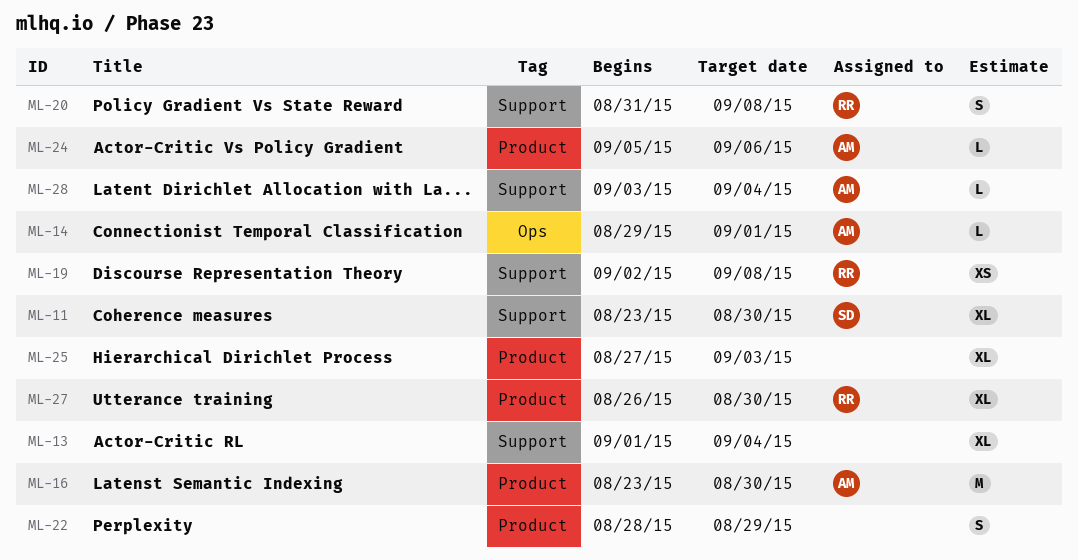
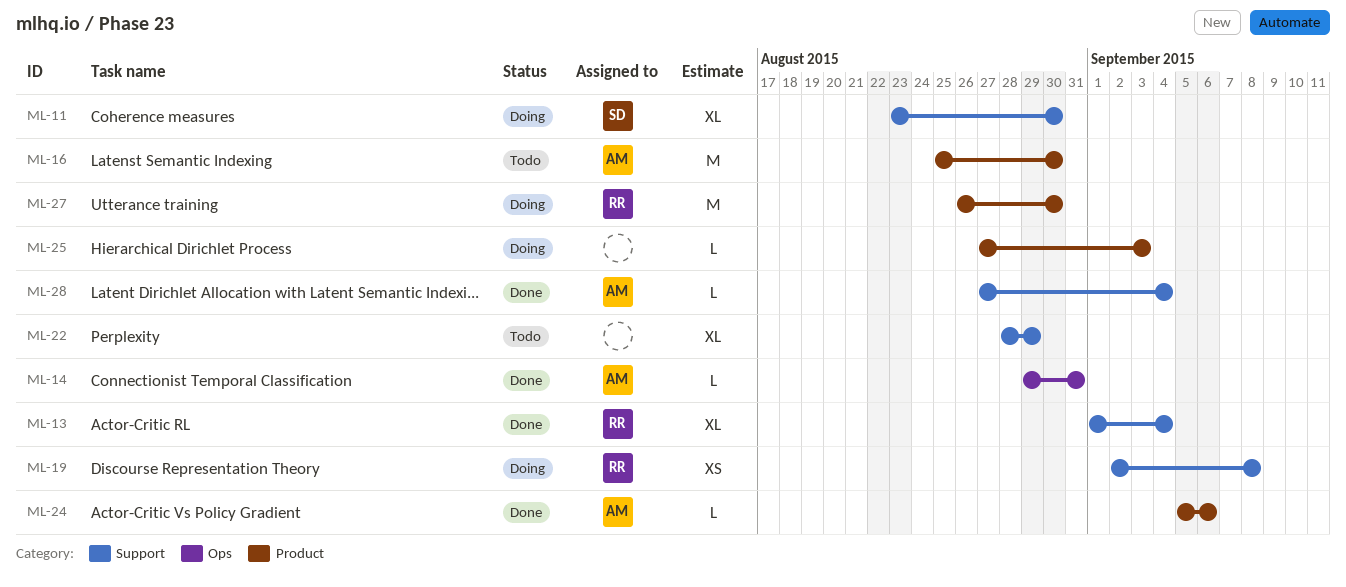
ML-13, owner: none -> RR
ML-14, due: Sep 1 -> Aug 31
ML-16, start: Aug 23 -> Aug 25
ML-20: present -> none
ML-22, label: Product -> Support
ML-22, estimate: S -> XL
ML-25, estimate: XL -> L
ML-27, estimate: XL -> M
ML-28, start: Sep 3 -> Aug 27

